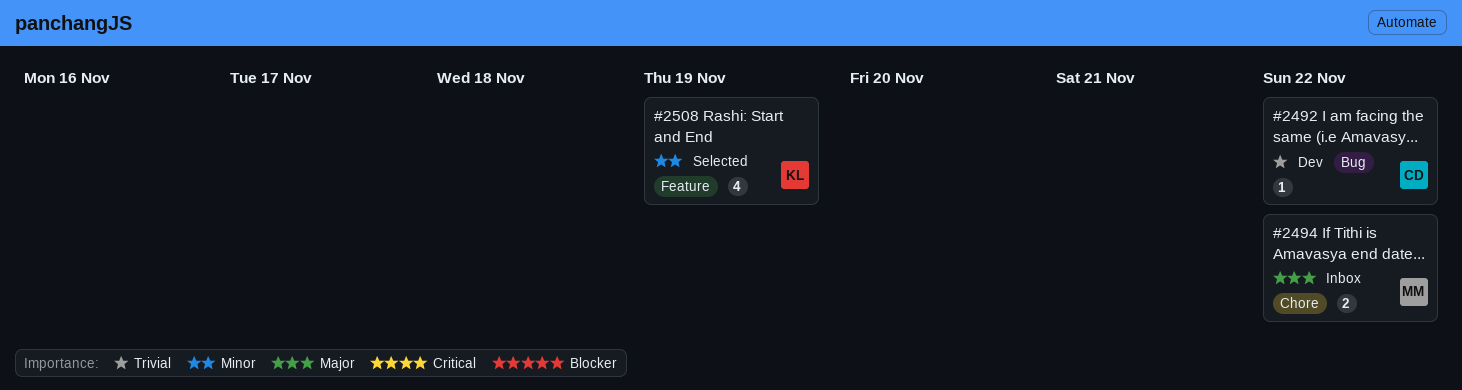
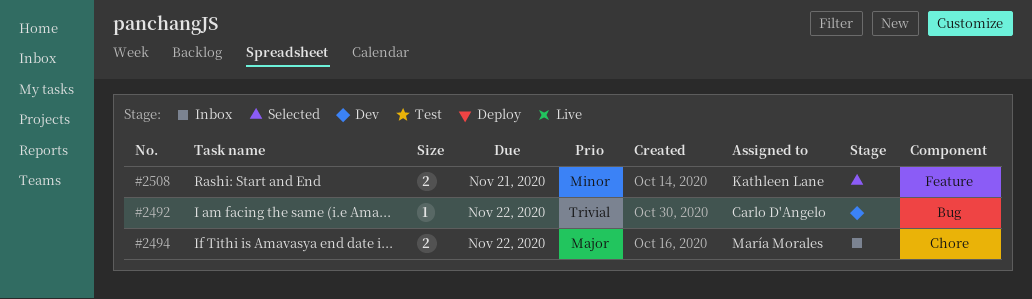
#2508, estimate: 4 -> 2
#2508, due: Nov 19 -> Nov 21

